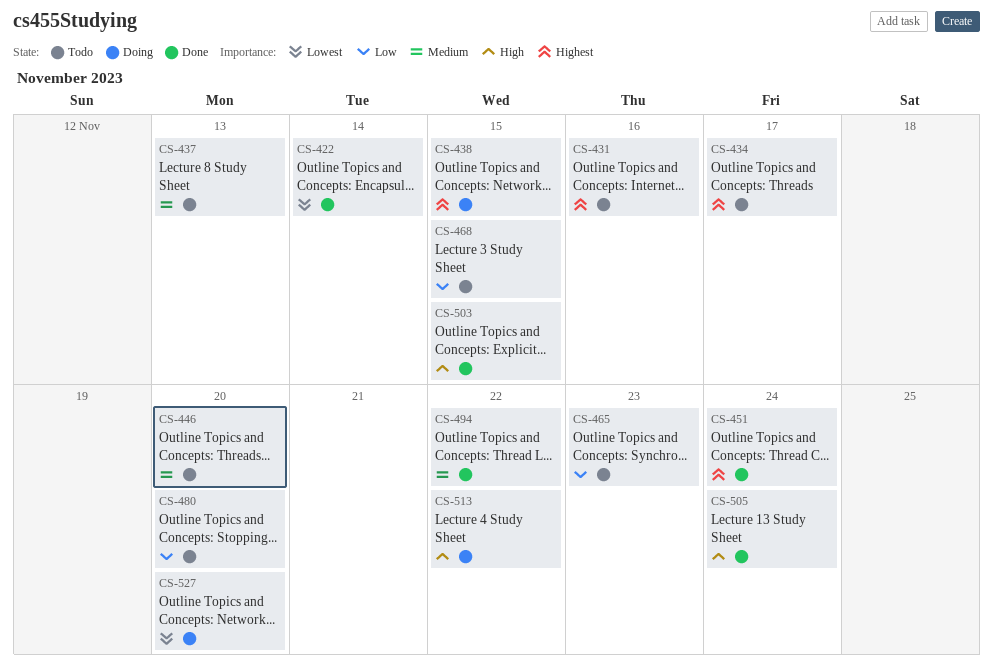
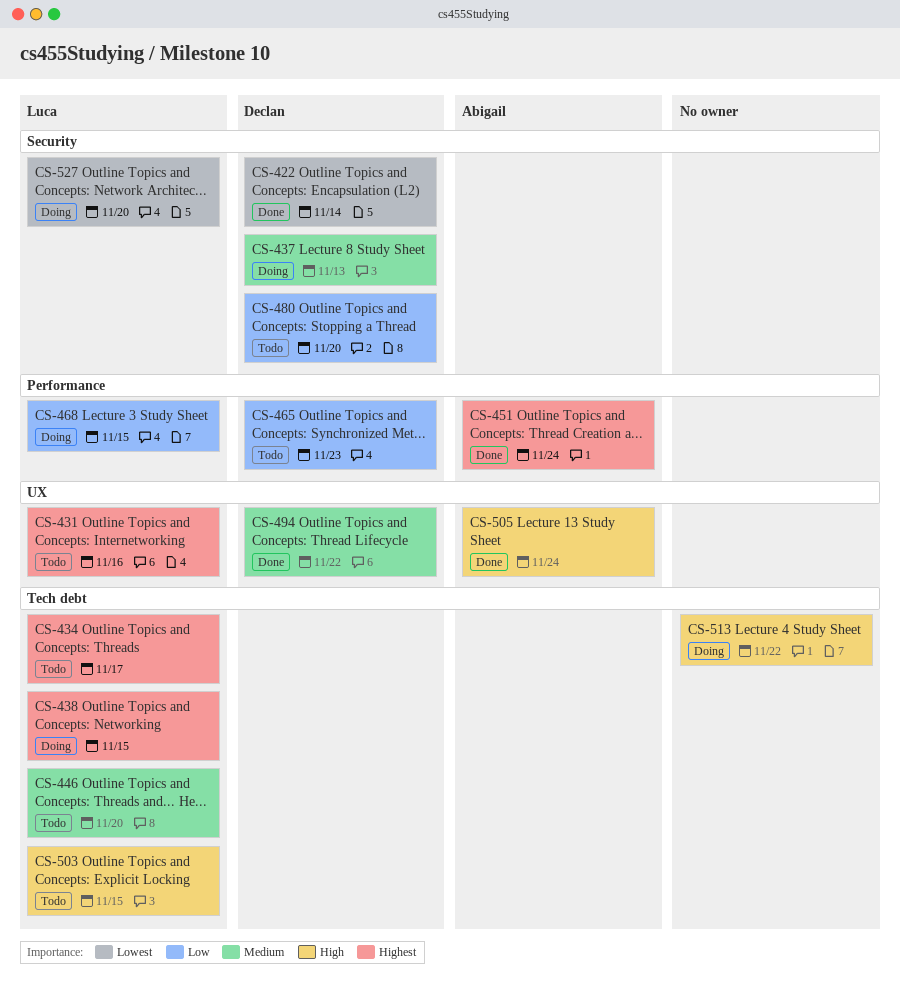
CS-437, status: Todo -> Doing
CS-468, status: Todo -> Doing
CS-503, status: Done -> Todo

